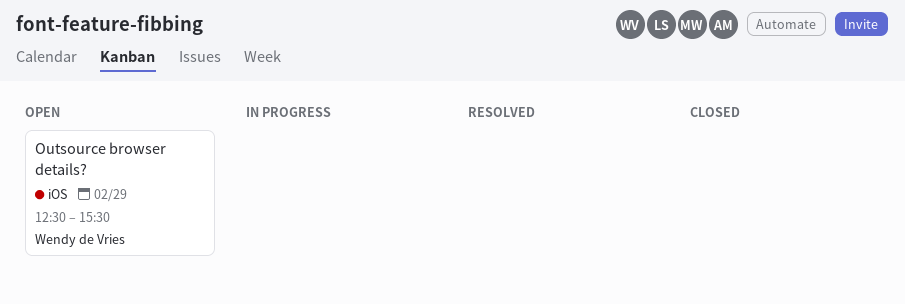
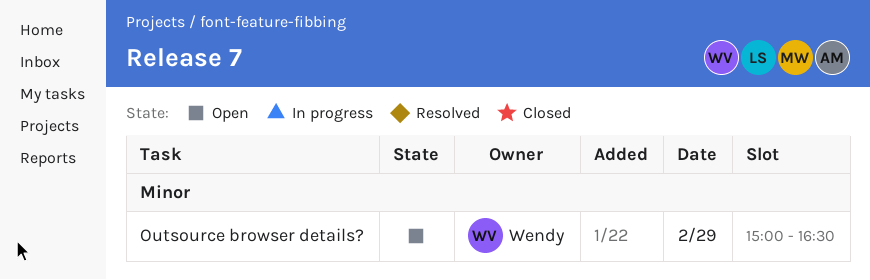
Outsource browser details?, begins: 12:30 -> 15:00
Outsource browser details?, ends: 15:30 -> 16:30

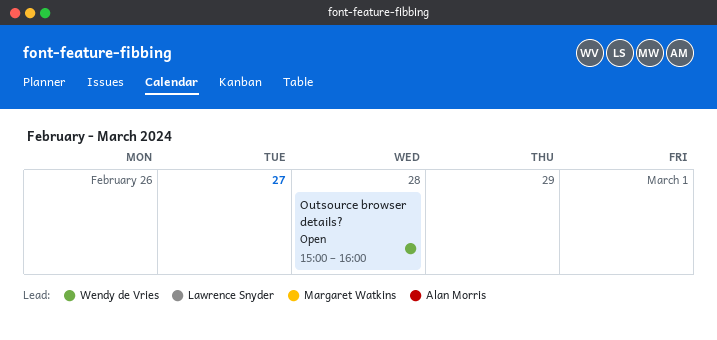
Outsource browser details?, day: Feb 29 -> Feb 28
Outsource browser details?, ends: 16:30 -> 16:00

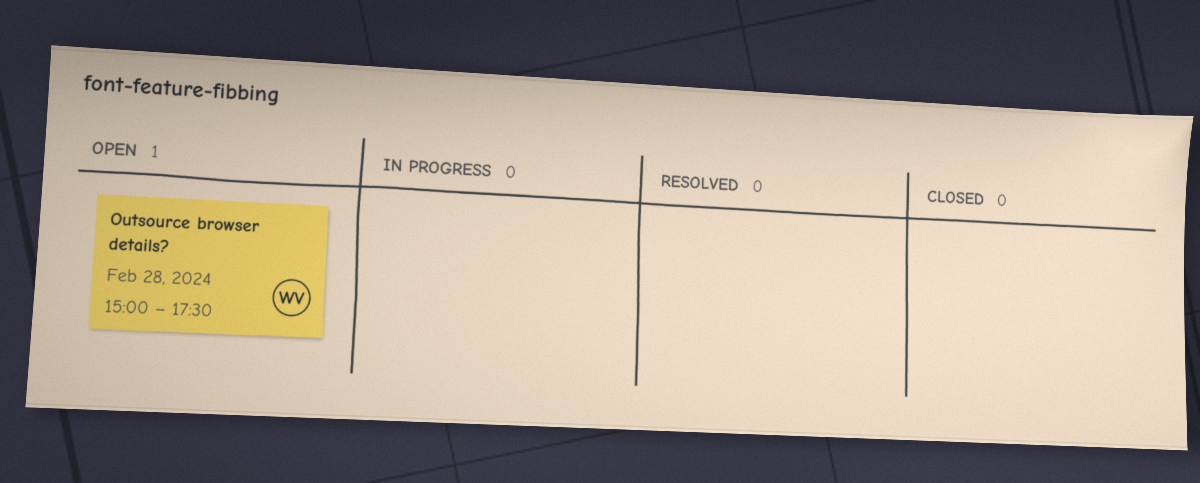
Outsource browser details?, ends: 16:00 -> 17:30

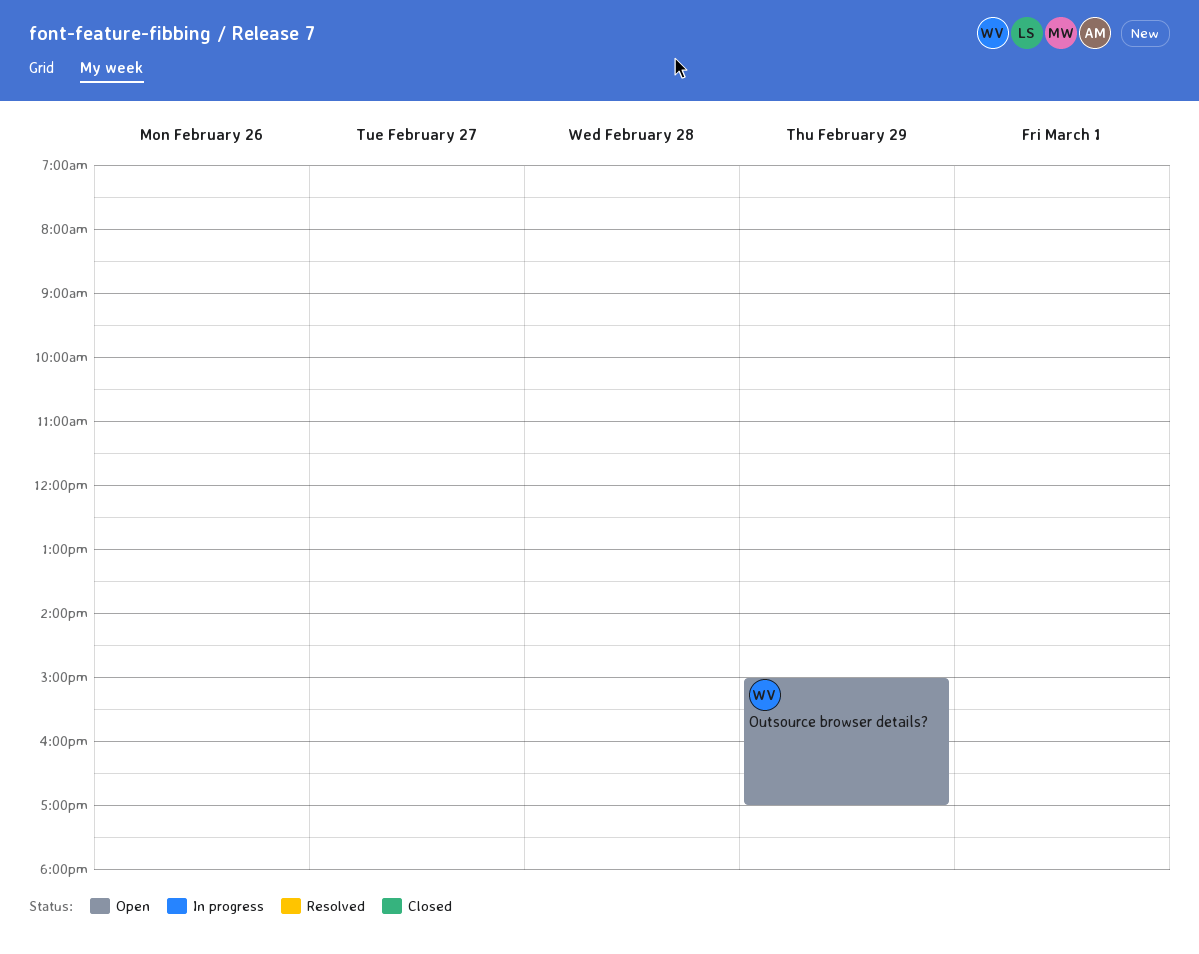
Outsource browser details?, day: Feb 28 -> Feb 29
Outsource browser details?, ends: 17:30 -> 17:00

